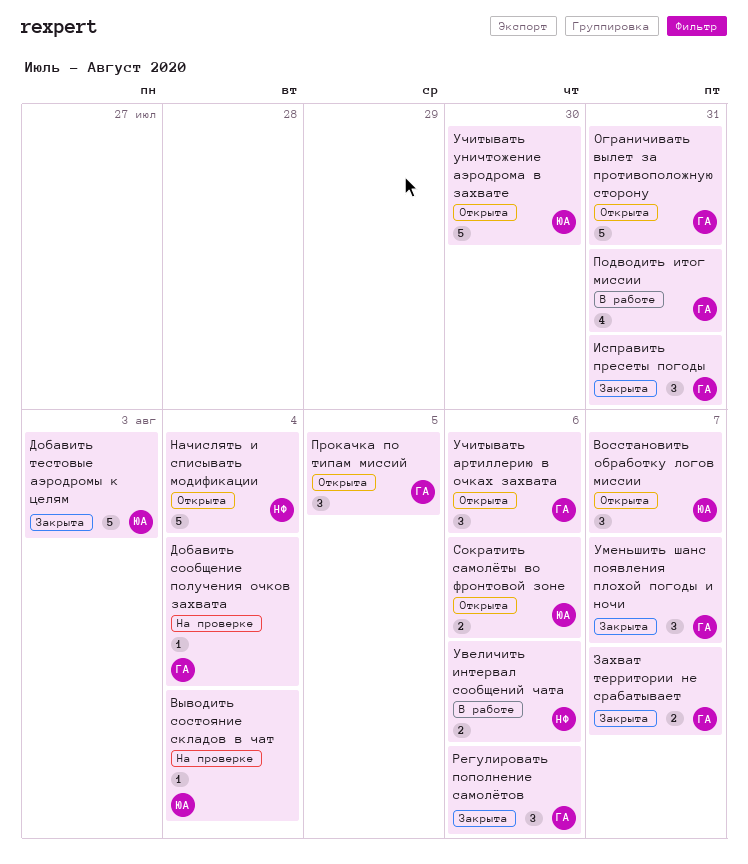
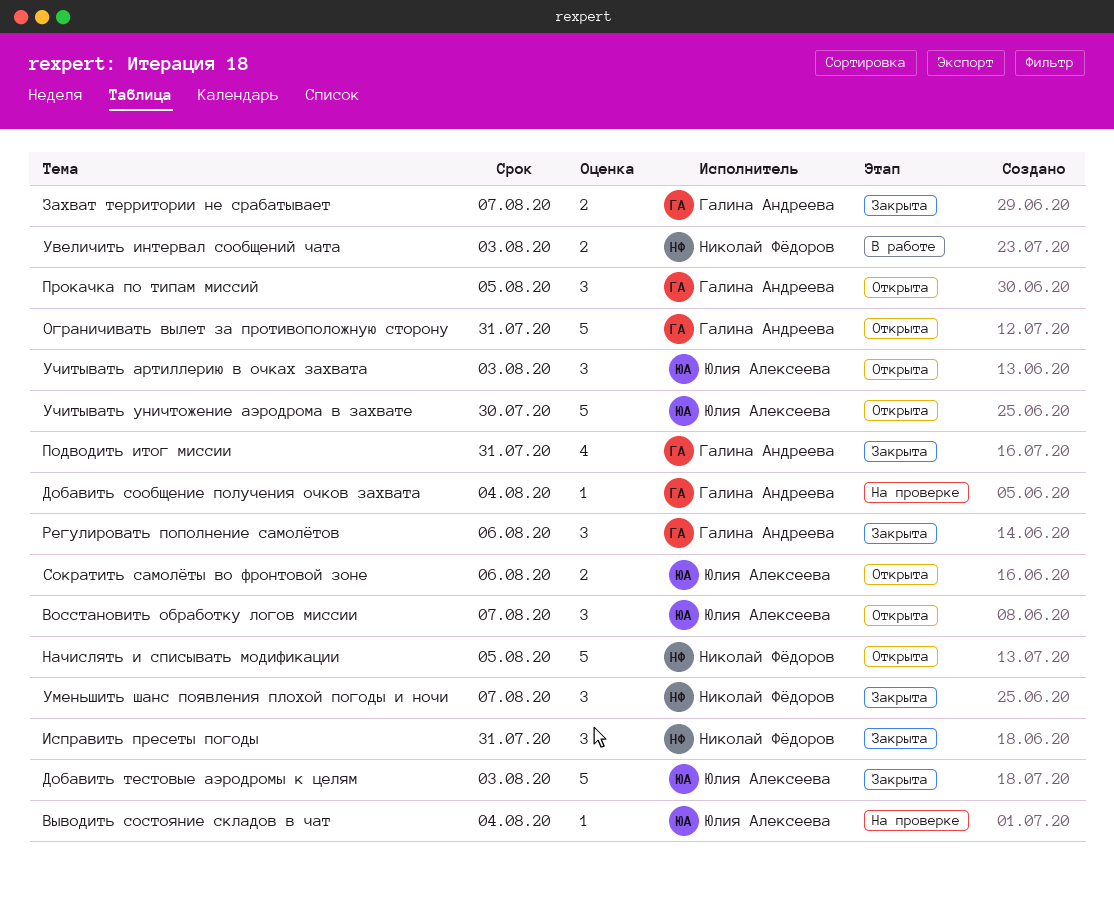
Исправить пресеты погоды, owner: Галина Андреева -> Николай Фёдоров
Начислять и списывать модификации, due: Aug 4 -> Aug 5
Подводить итог миссии, status: В работе -> Закрыта
Увеличить интервал сообщений чата, due: Aug 6 -> Aug 3
Уменьшить шанс появления плохой погоды и ночи, owner: Галина Андреева -> Николай Фёдоров
Учитывать артиллерию в очках захвата, owner: Галина Андреева -> Юлия Алексеева
Учитывать артиллерию в очках захвата, due: Aug 6 -> Aug 3

